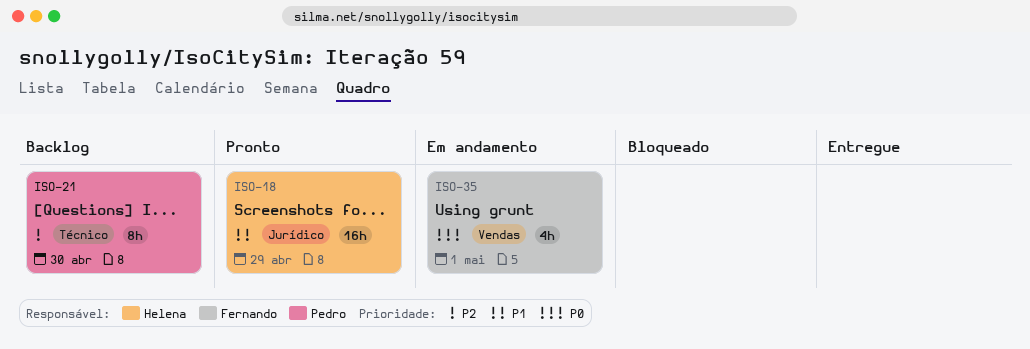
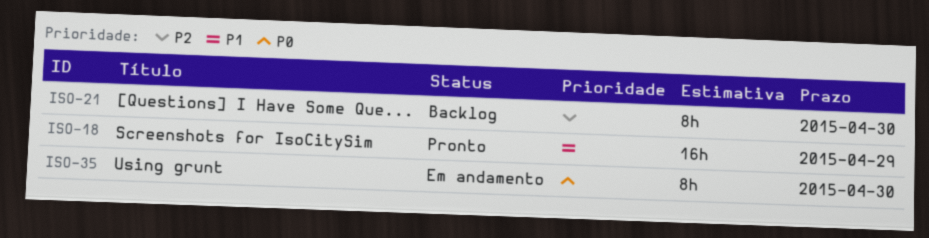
ISO-35, estimate: 4h -> 8h
ISO-35, due: May 1 -> Apr 30

